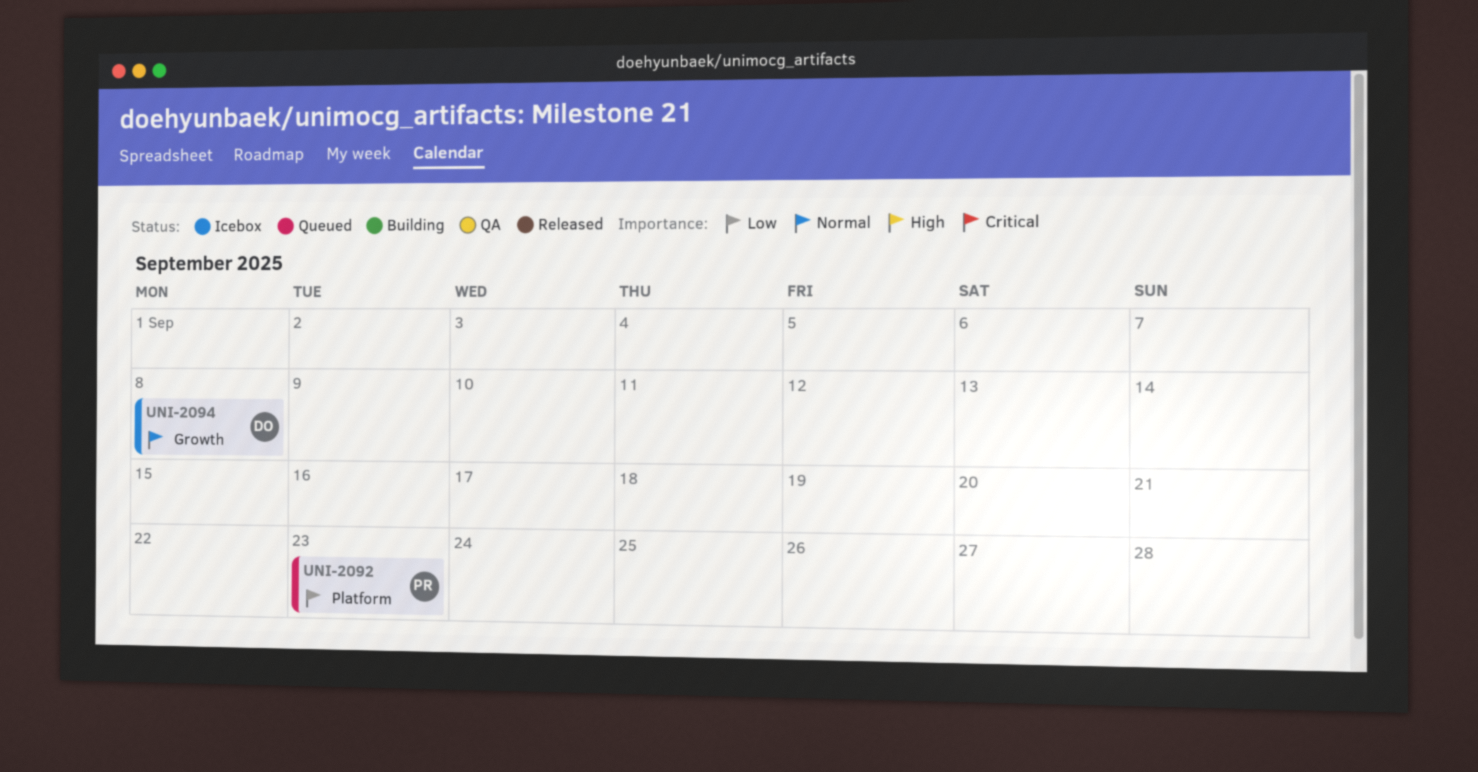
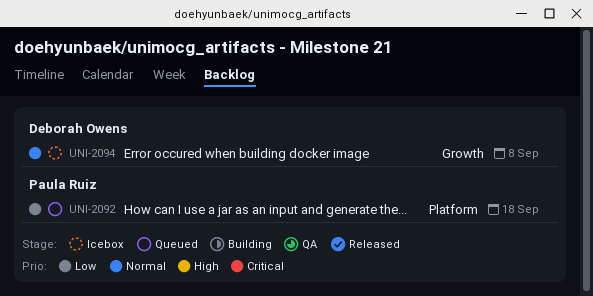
UNI-2092, due: Sep 23 -> Sep 18

